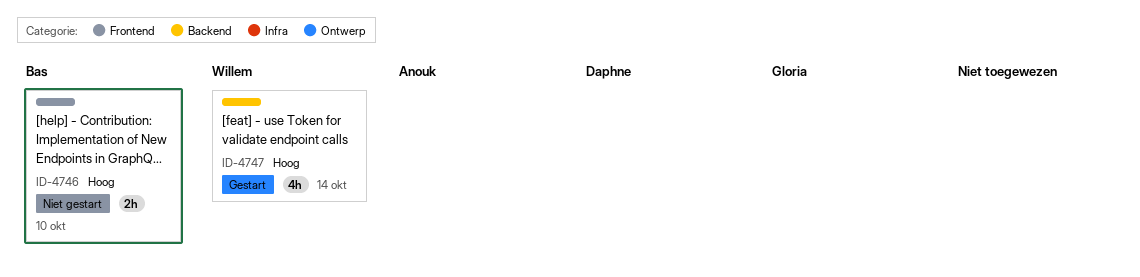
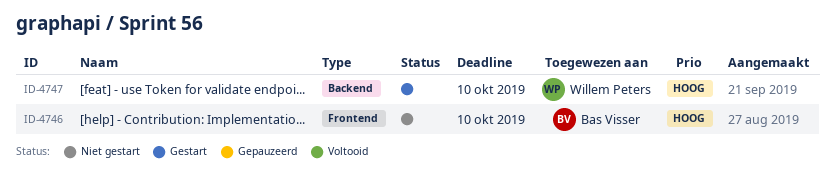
ID-4747, due: Oct 14 -> Oct 10

